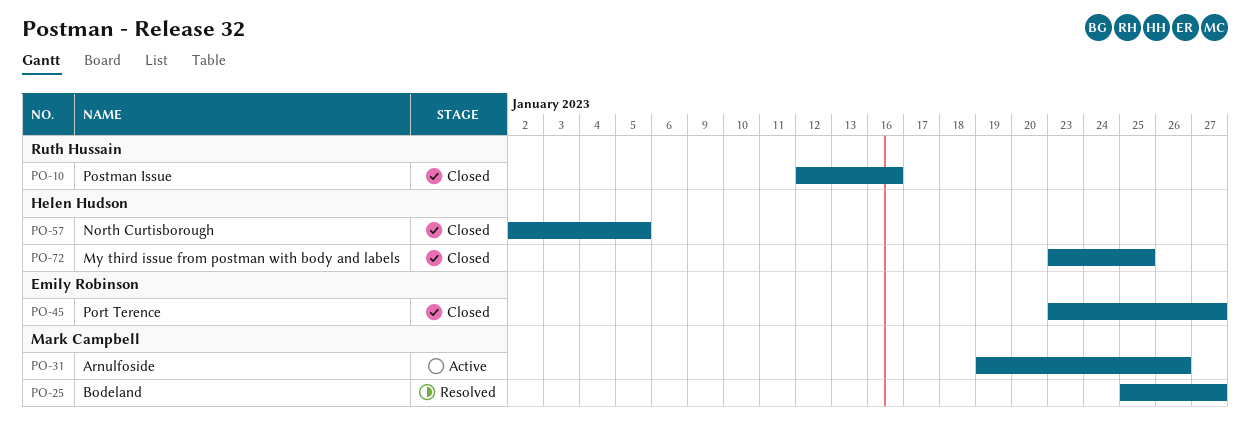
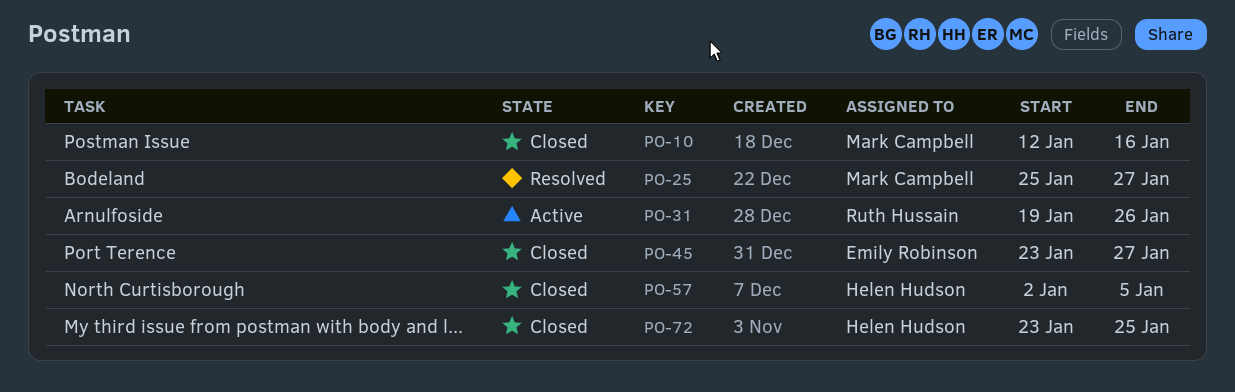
PO-10, owner: Ruth Hussain -> Mark Campbell
PO-31, owner: Mark Campbell -> Ruth Hussain

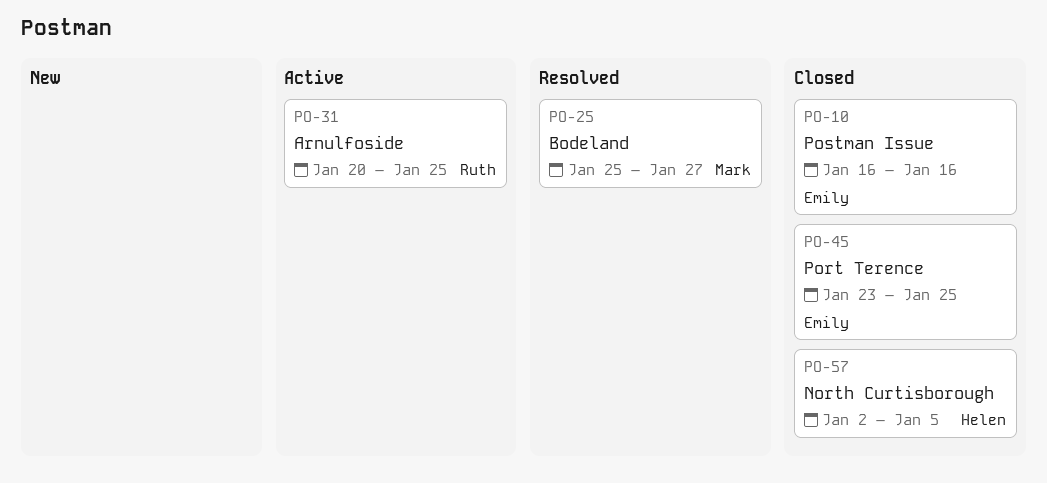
PO-10, owner: Mark Campbell -> Emily Robinson
PO-10, start: Jan 12 -> Jan 16
PO-31, start: Jan 19 -> Jan 20
PO-31, due: Jan 26 -> Jan 25
PO-45, due: Jan 27 -> Jan 25
PO-72: present -> none

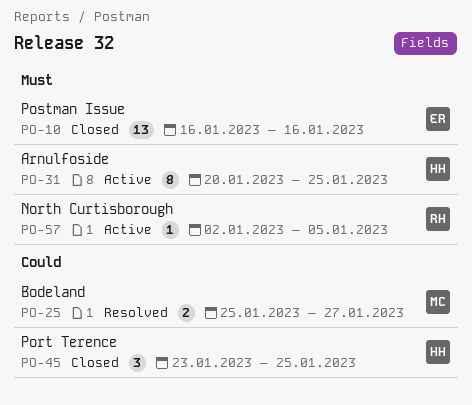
PO-31, owner: Ruth -> Helen
PO-45, owner: Emily -> Helen
PO-57, status: Closed -> Active
PO-57, owner: Helen -> Ruth

